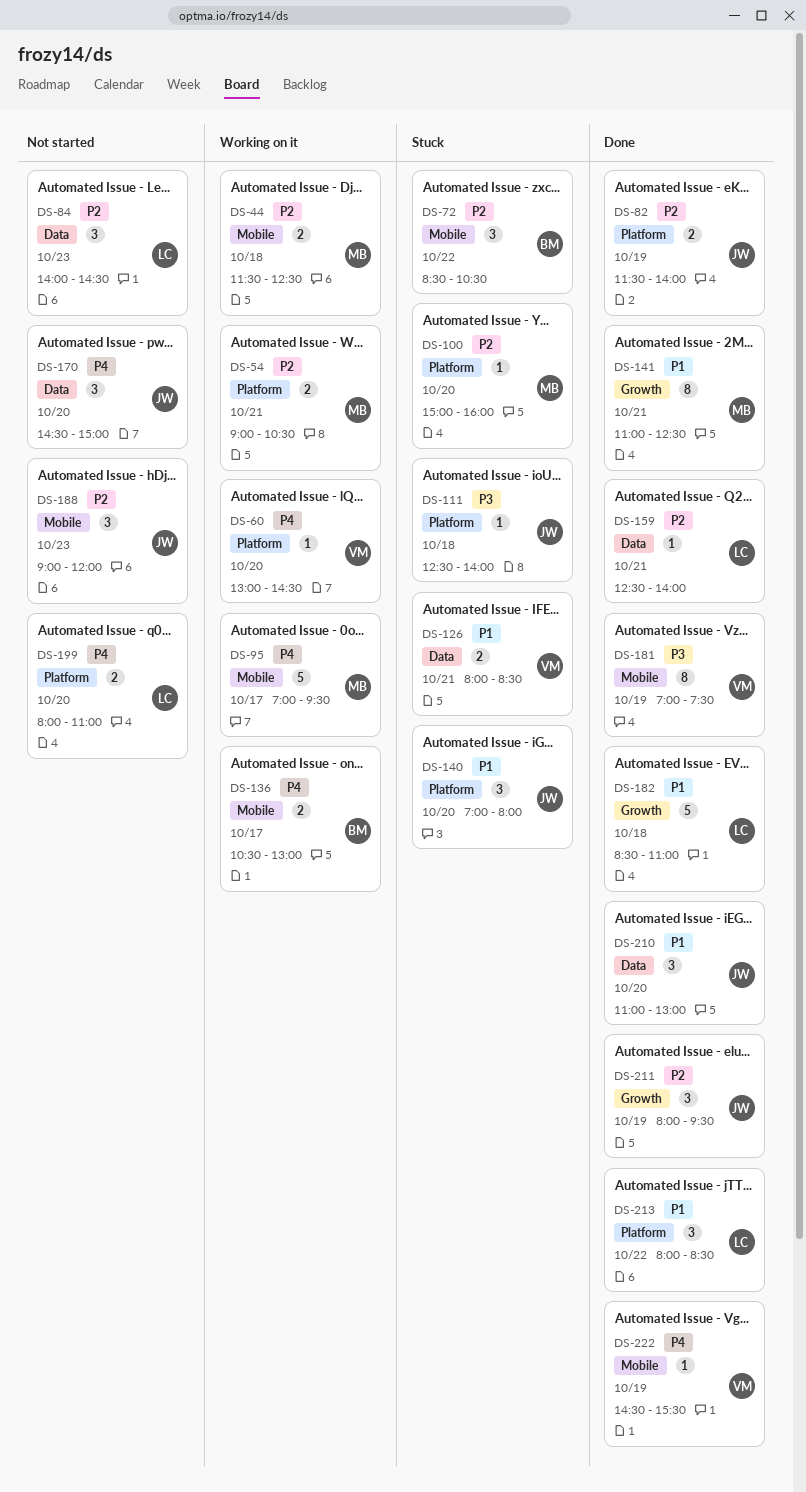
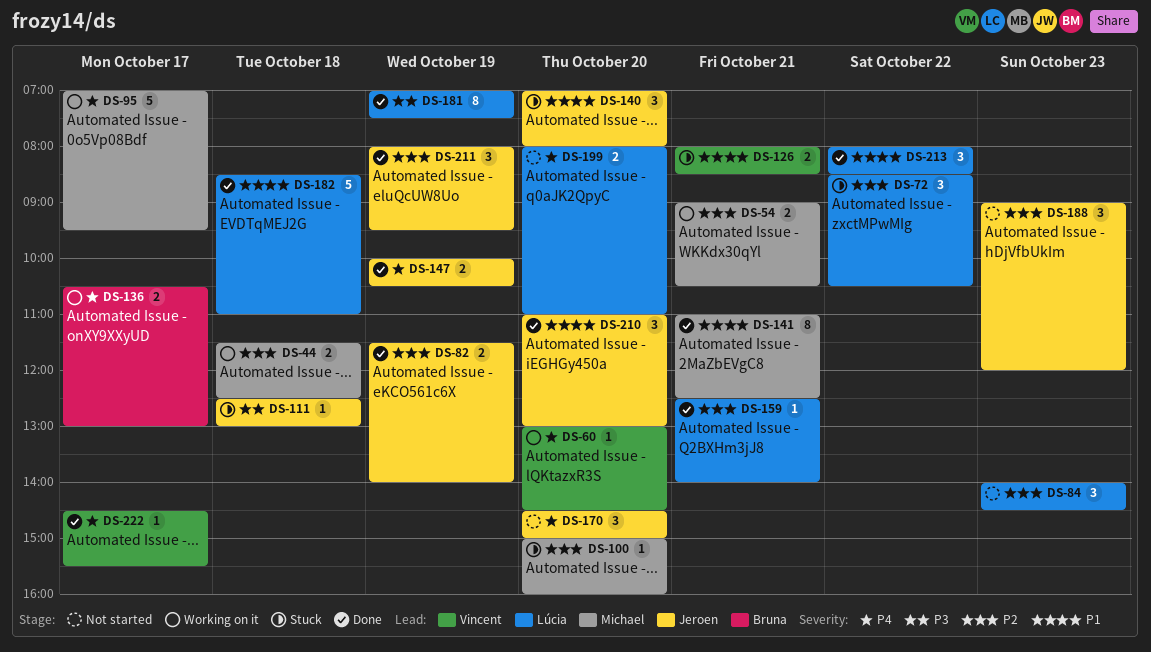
DS-72, owner: Bruna -> Lúcia
DS-111, ends: 14:00 -> 13:00
DS-147: none -> present
DS-181, owner: Vincent -> Lúcia
DS-222, day: Oct 19 -> Oct 17

